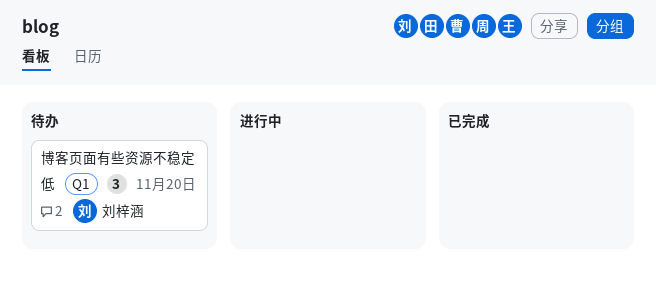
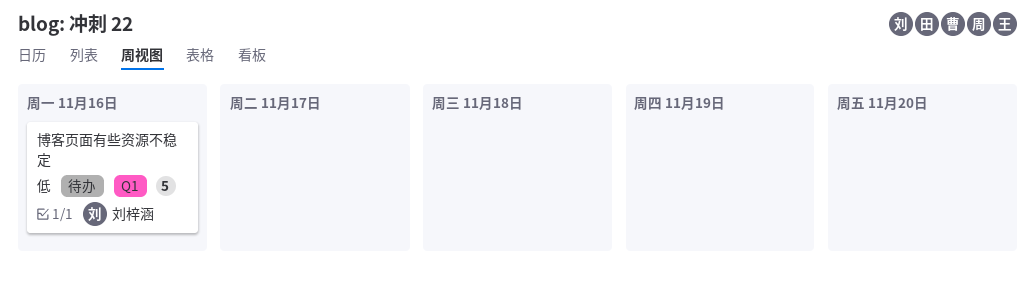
博客页面有些资源不稳定, estimate: 3 -> 5
博客页面有些资源不稳定, due: Nov 20 -> Nov 16

